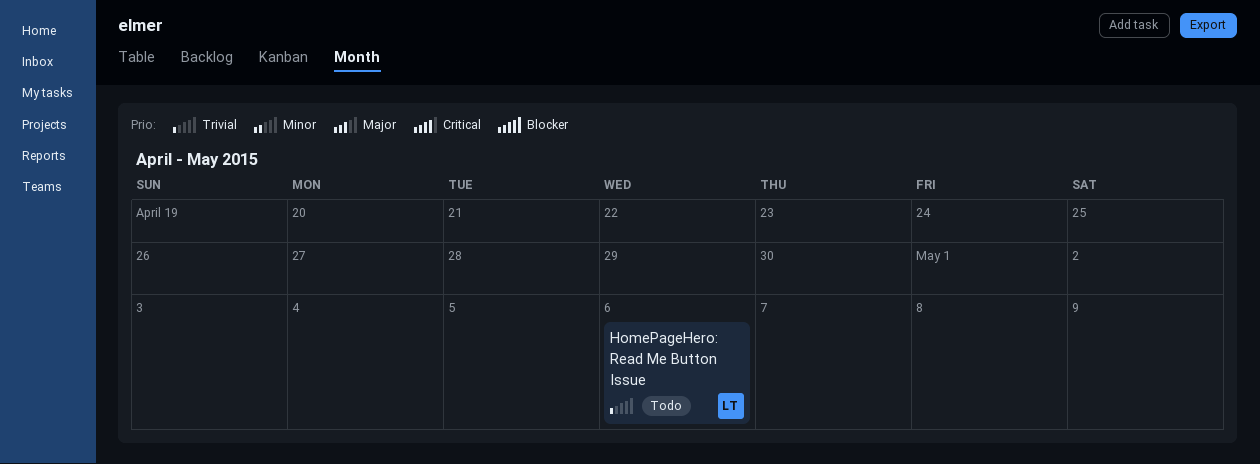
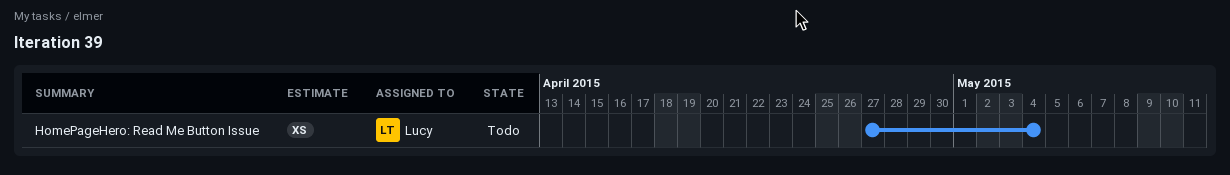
HomePageHero: Read Me Button Issue, due: May 6 -> May 4

